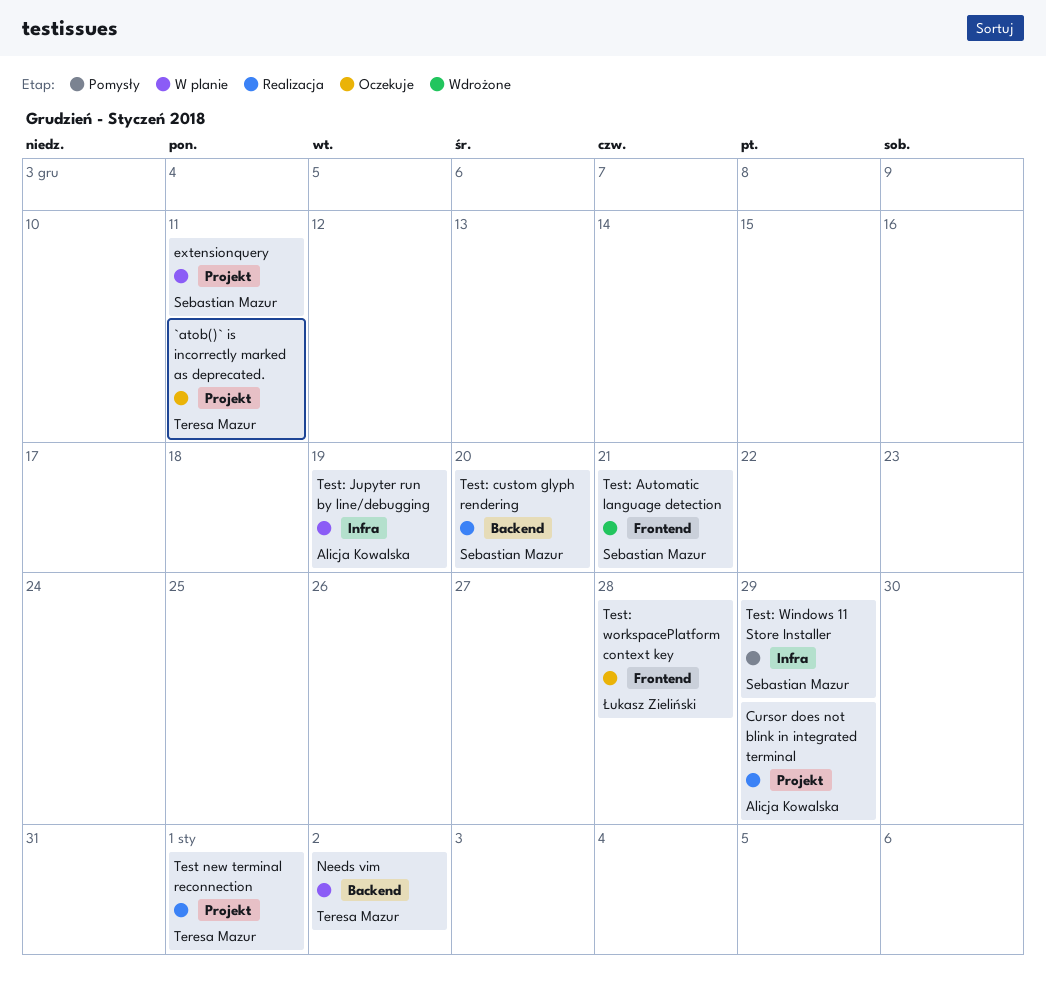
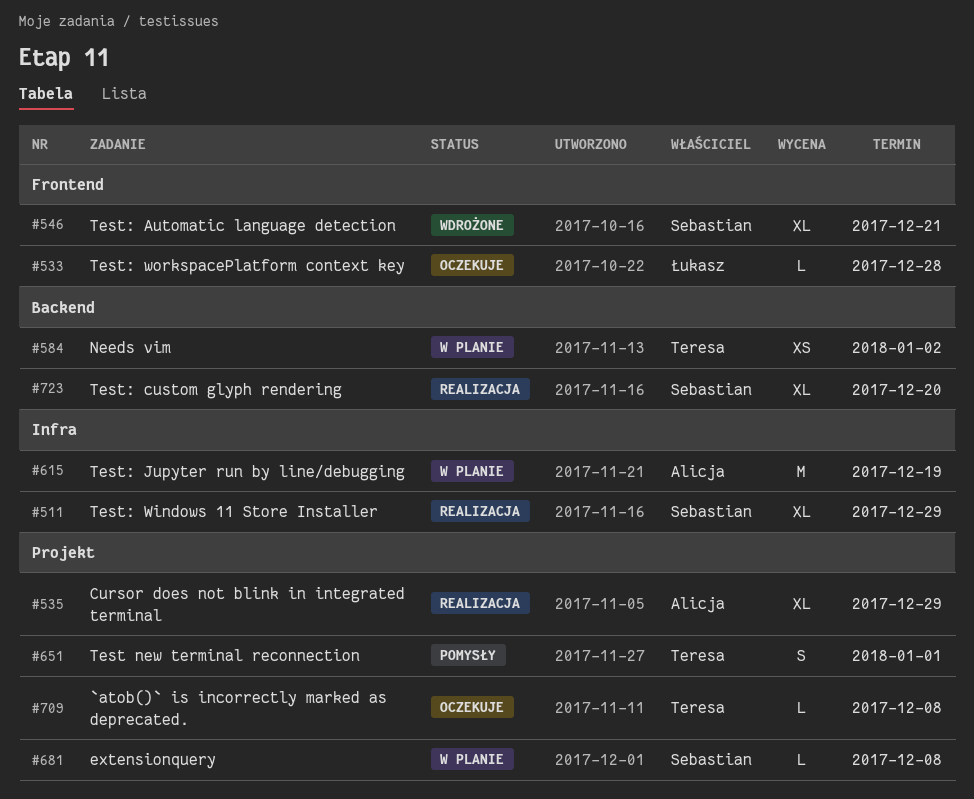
`atob()` is incorrectly marked as deprecated., due: Dec 11 -> Dec 8
extensionquery, due: Dec 11 -> Dec 8
Test new terminal reconnection, status: Realizacja -> Pomysły
Test: Windows 11 Store Installer, status: Pomysły -> Realizacja

